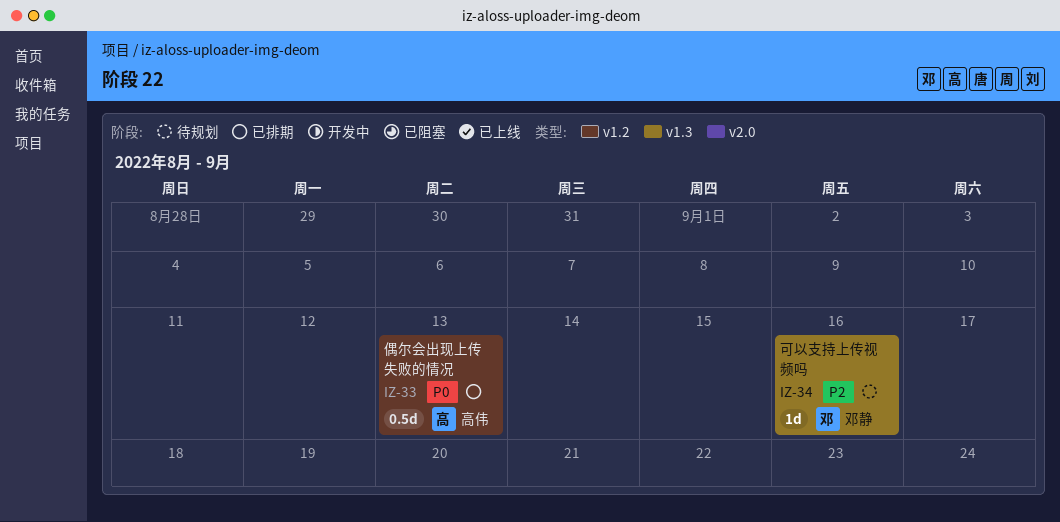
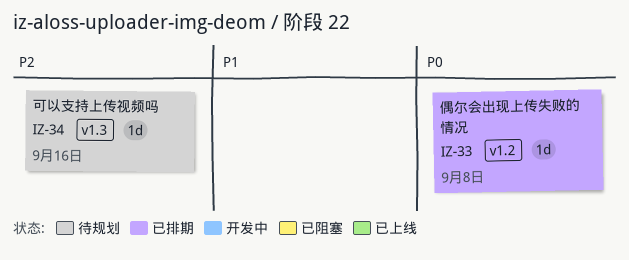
IZ-33, estimate: 0.5d -> 1d
IZ-33, due: Sep 13 -> Sep 8

